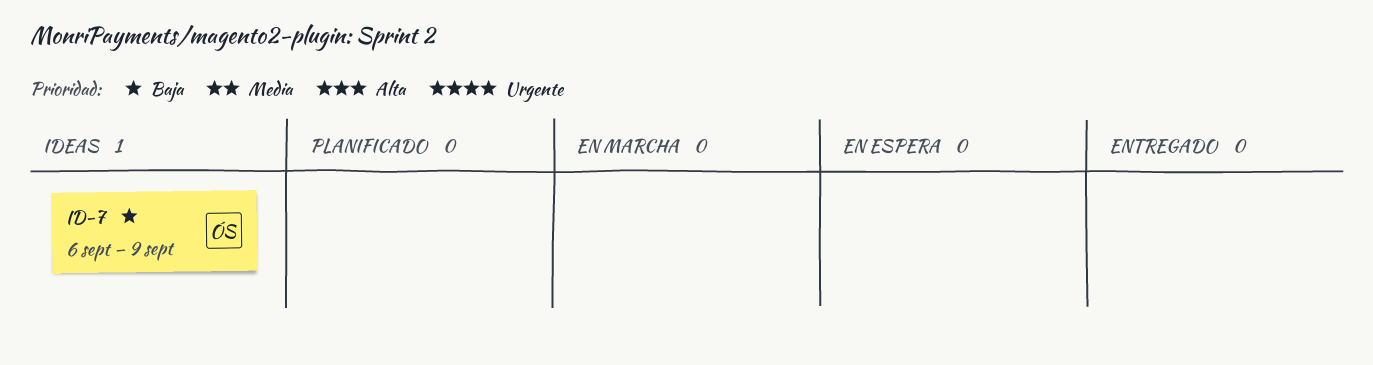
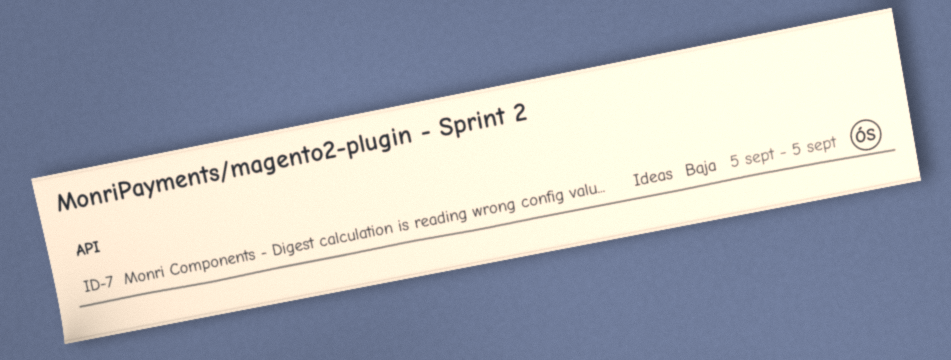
ID-7, start: Sep 6 -> Sep 5
ID-7, due: Sep 9 -> Sep 5

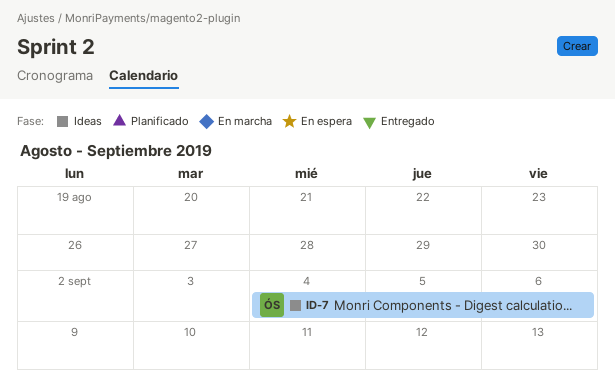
ID-7, start: Sep 5 -> Sep 4
ID-7, due: Sep 5 -> Sep 6

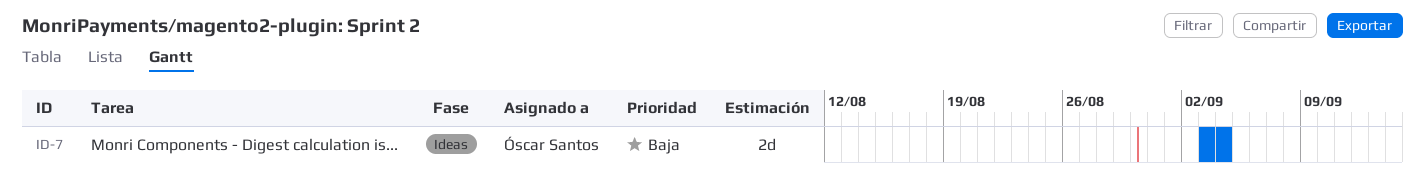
ID-7, start: Sep 4 -> Sep 3
ID-7, due: Sep 6 -> Sep 4

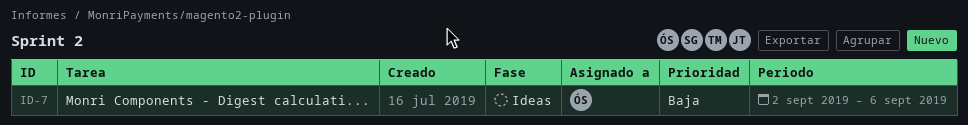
ID-7, start: Sep 3 -> Sep 2
ID-7, due: Sep 4 -> Sep 6

